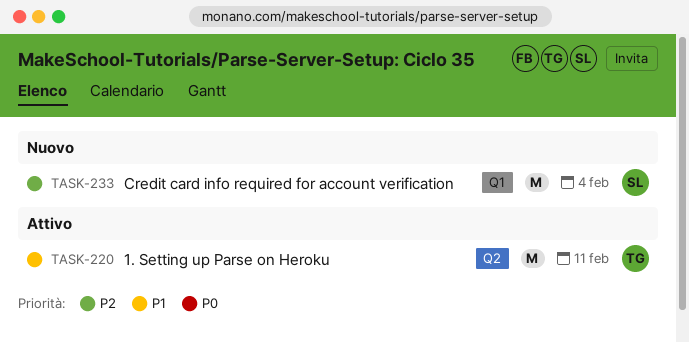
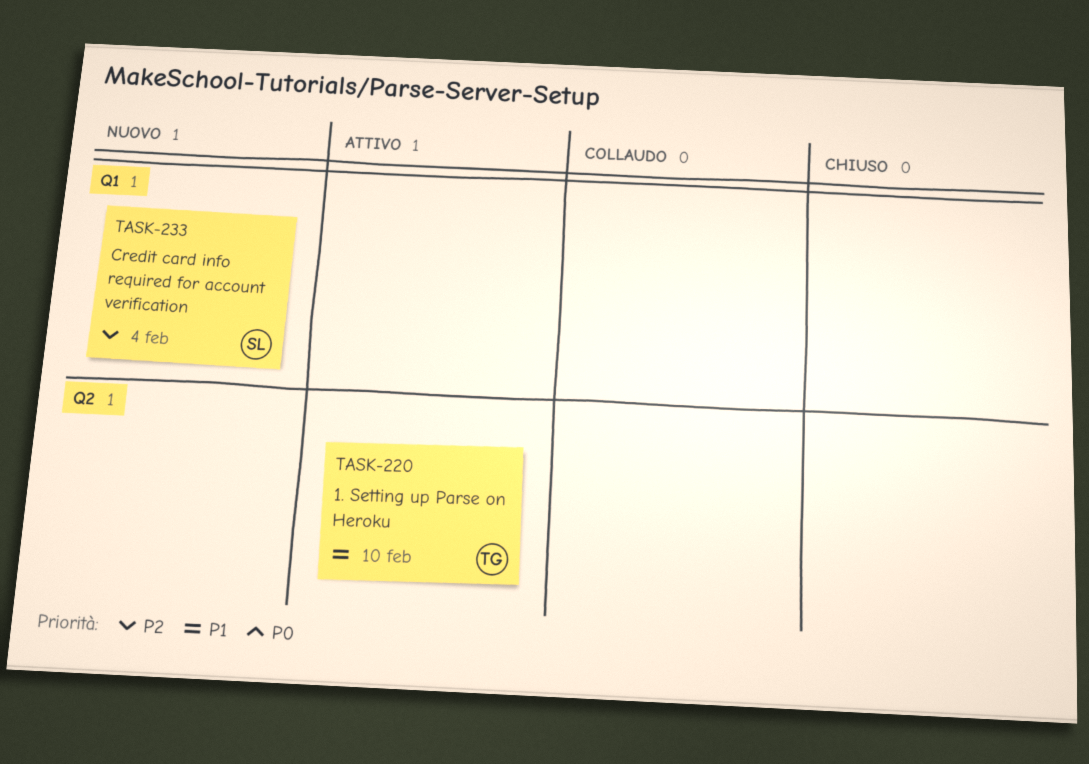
TASK-220, due: Feb 11 -> Feb 10

